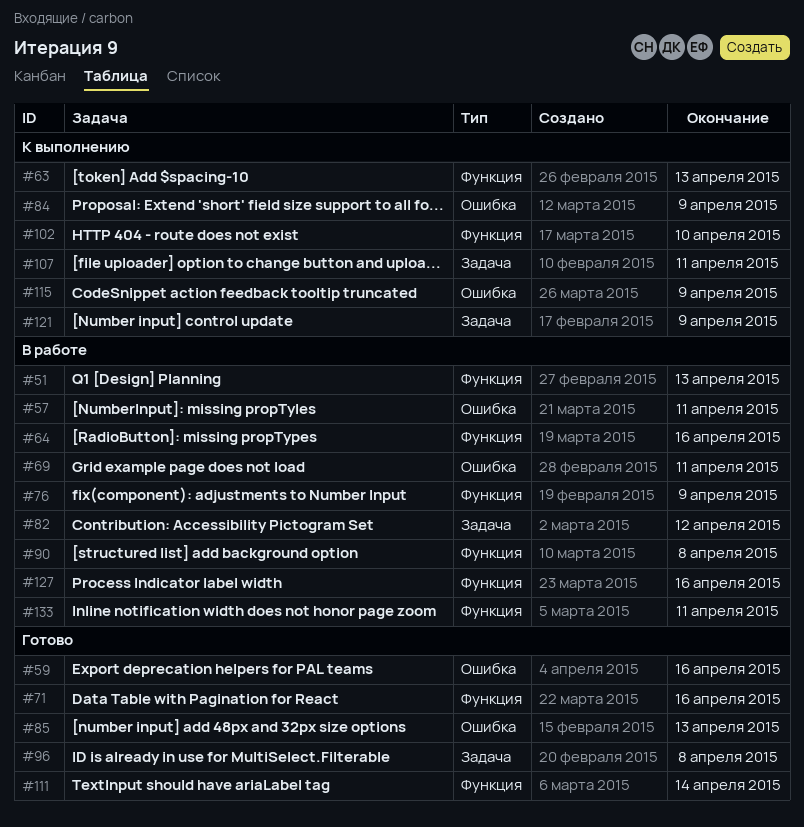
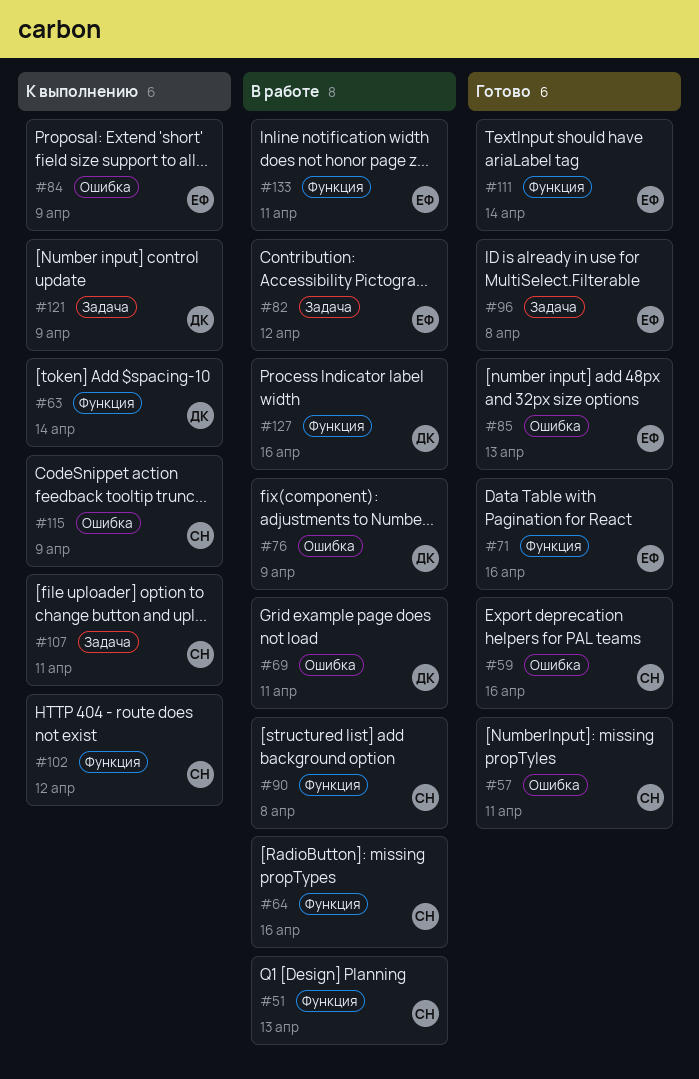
#57, status: В работе -> Готово
#63, due: Apr 13 -> Apr 14
#76, label: Функция -> Ошибка
#102, due: Apr 10 -> Apr 12

